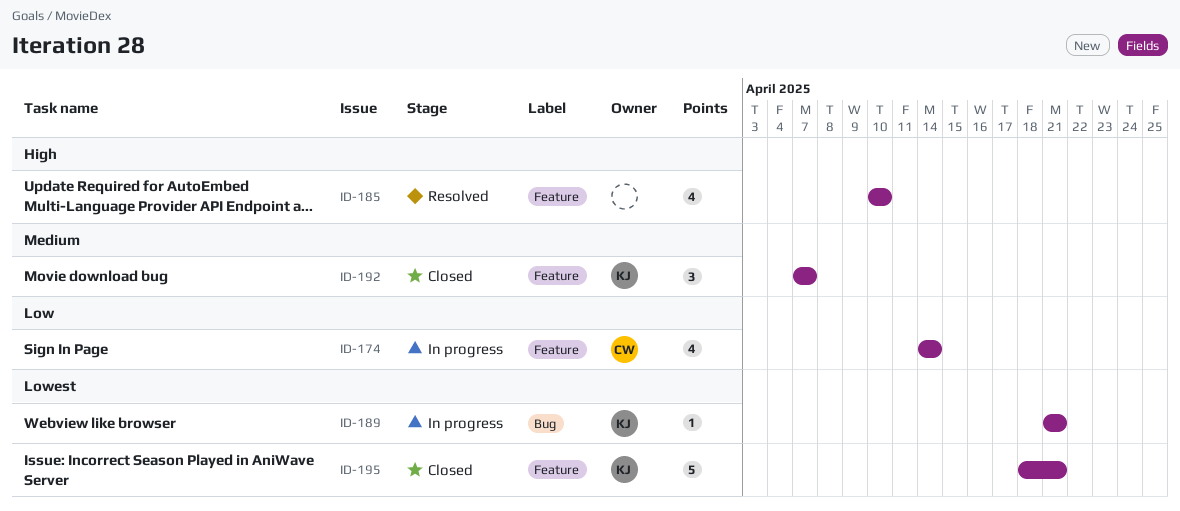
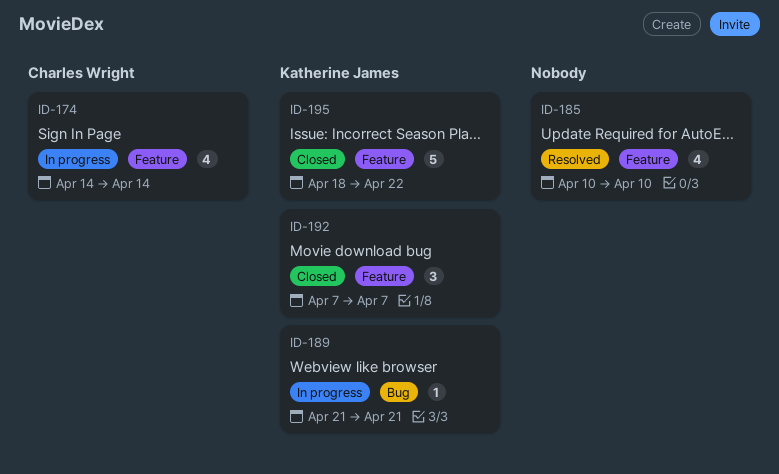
ID-195, due: Apr 21 -> Apr 22

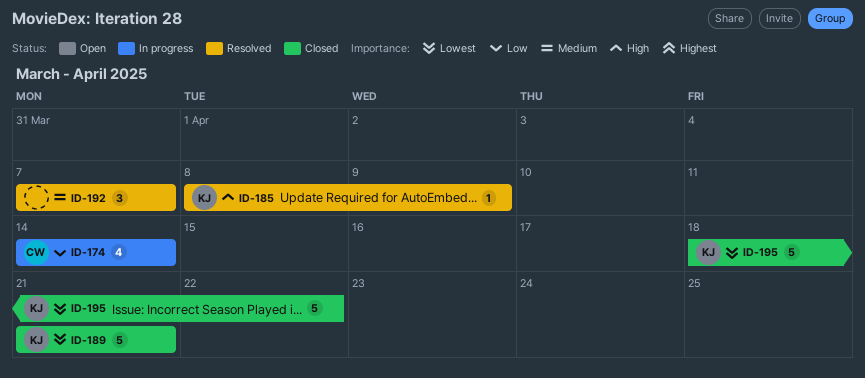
ID-185, owner: none -> Katherine James
ID-185, estimate: 4 -> 1
ID-185, start: Apr 10 -> Apr 8
ID-185, due: Apr 10 -> Apr 9
ID-189, status: In progress -> Closed
ID-189, estimate: 1 -> 5
ID-192, status: Closed -> Resolved
ID-192, owner: Katherine James -> none

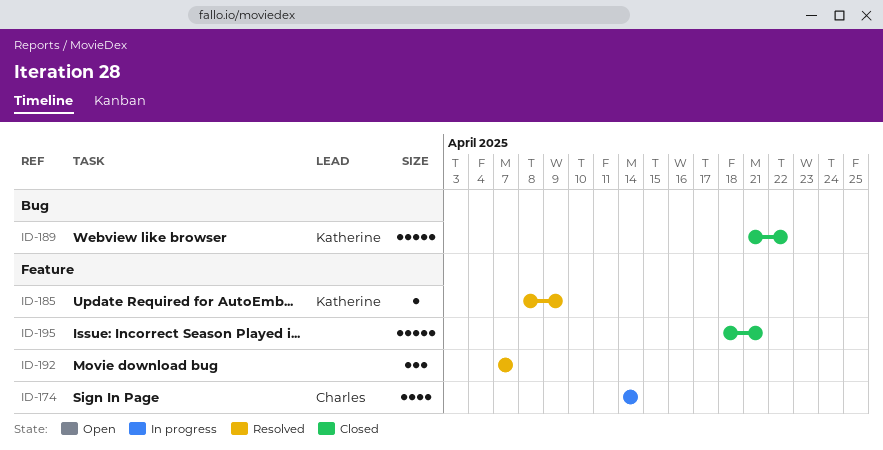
ID-189, due: Apr 21 -> Apr 22
ID-195, owner: Katherine -> none
ID-195, due: Apr 22 -> Apr 21

